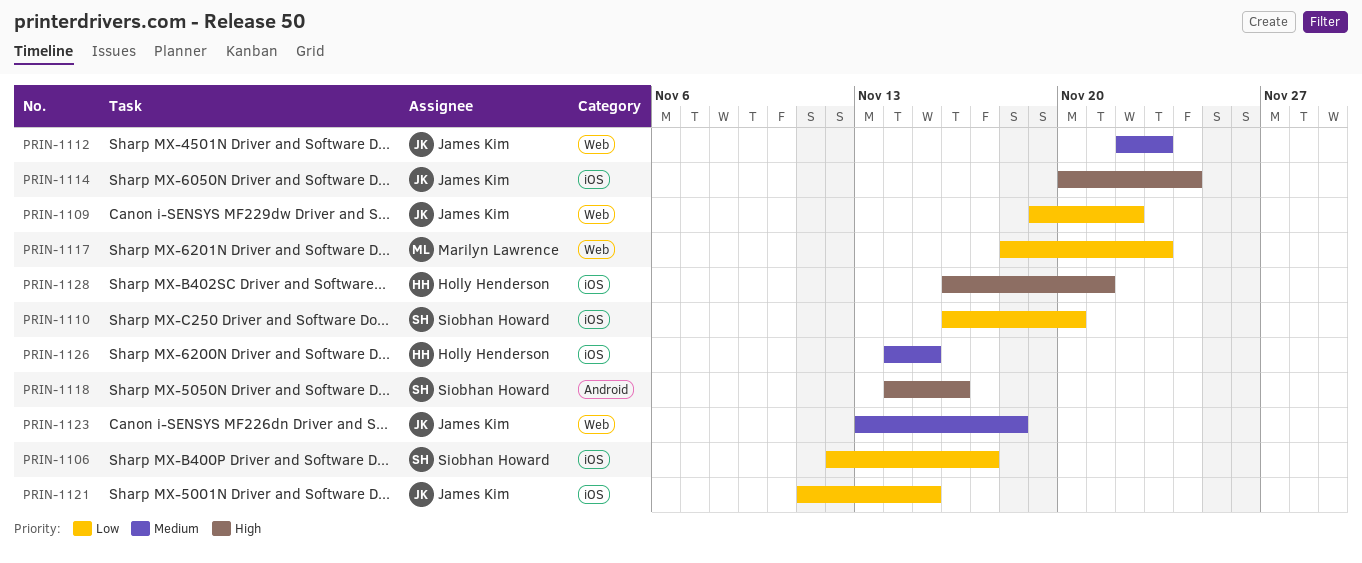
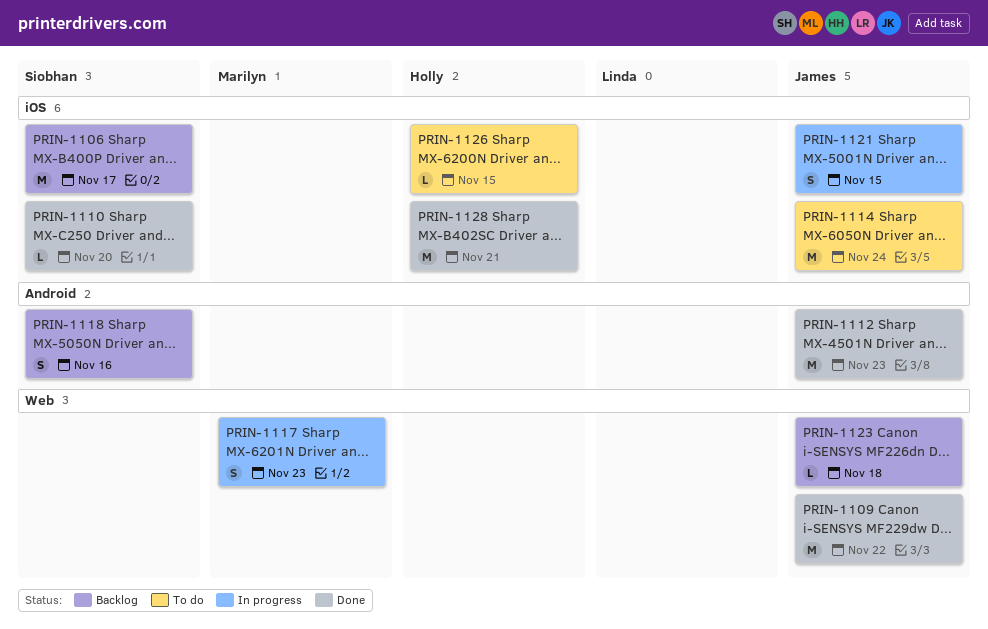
PRIN-1112, label: Web -> Android

